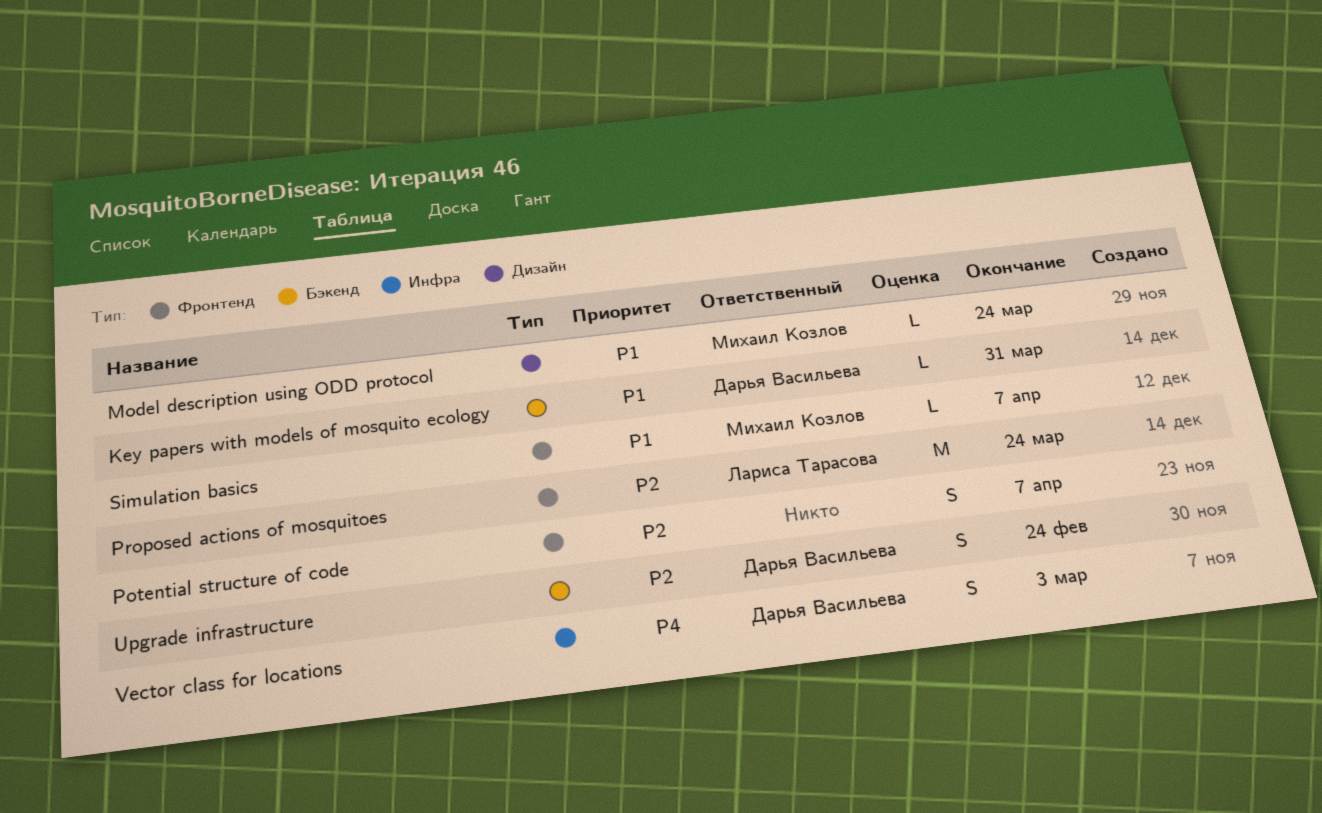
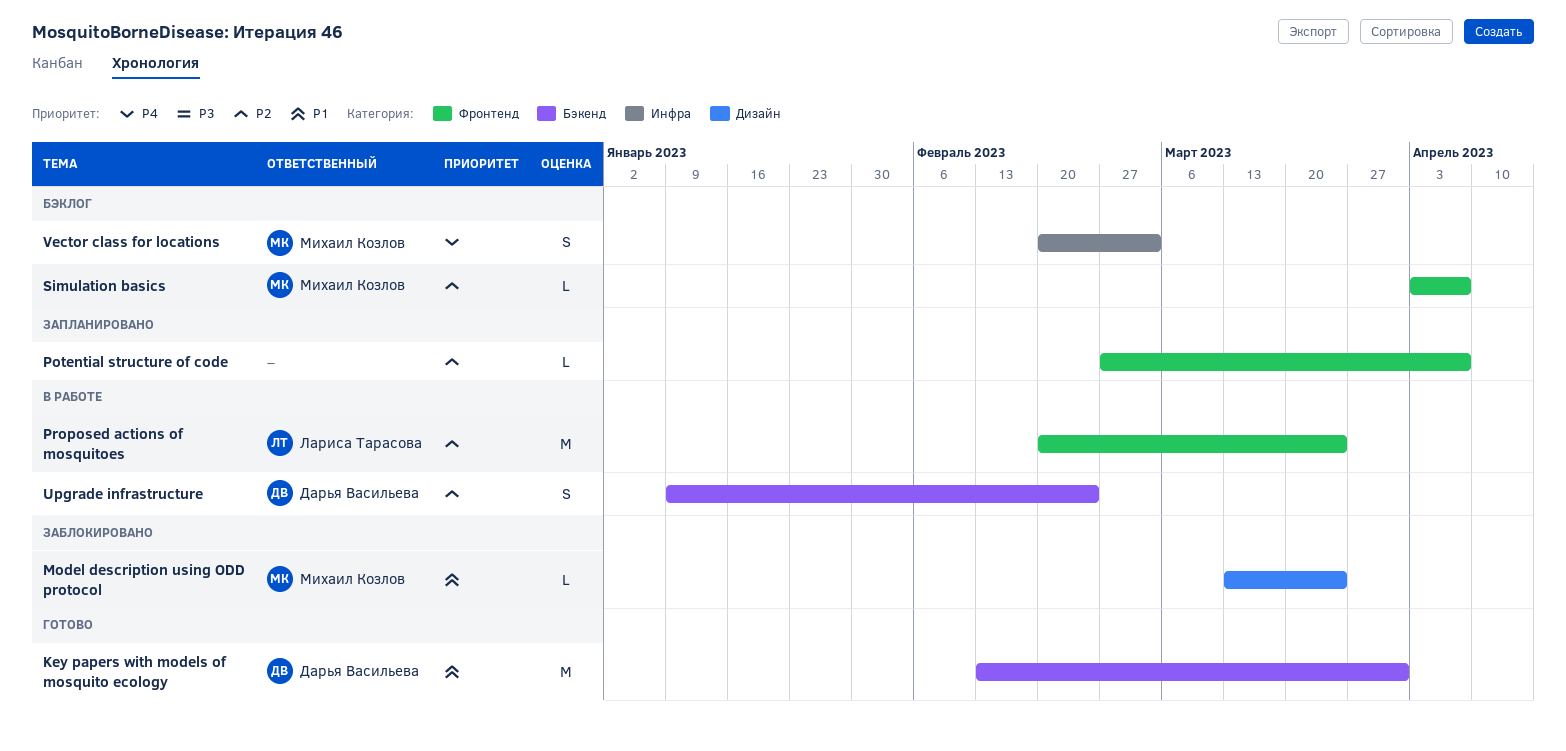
Key papers with models of mosquito ecology, estimate: L -> M
Potential structure of code, estimate: S -> L
Simulation basics, priority: P1 -> P2
Vector class for locations, owner: Дарья Васильева -> Михаил Козлов

